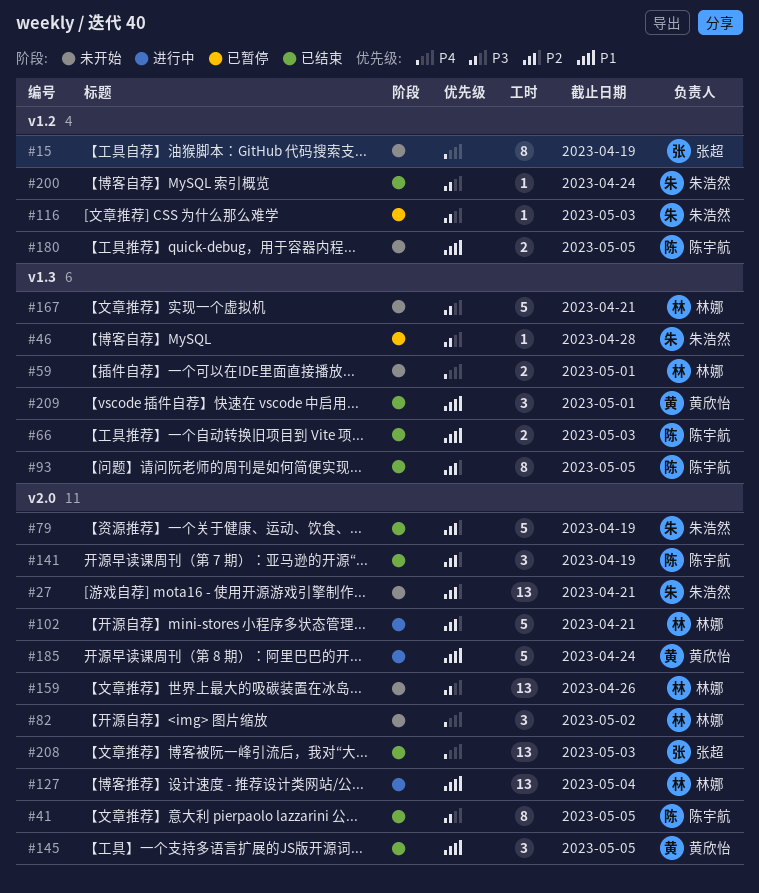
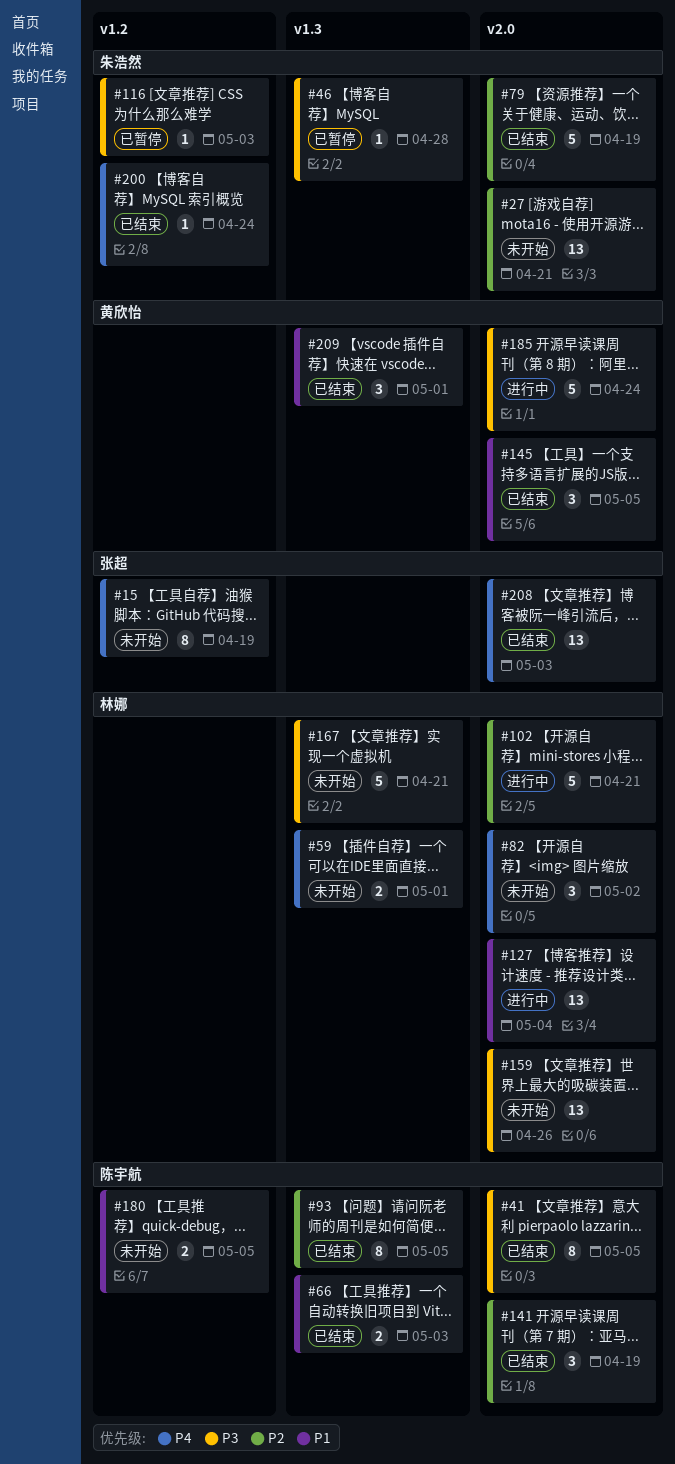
#185, priority: P1 -> P3
#200, priority: P3 -> P4

